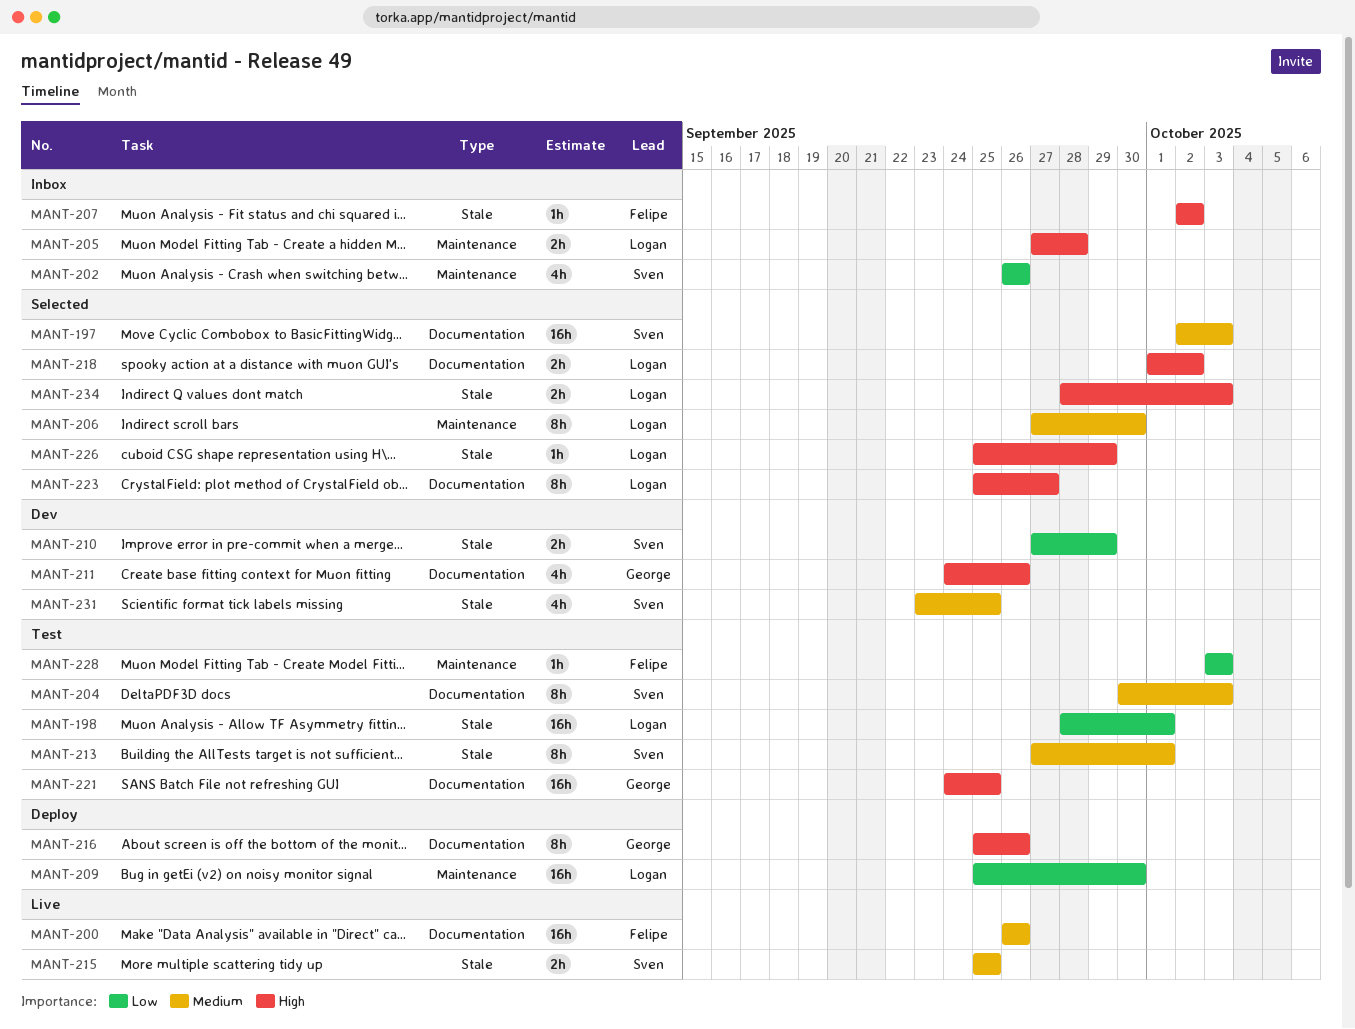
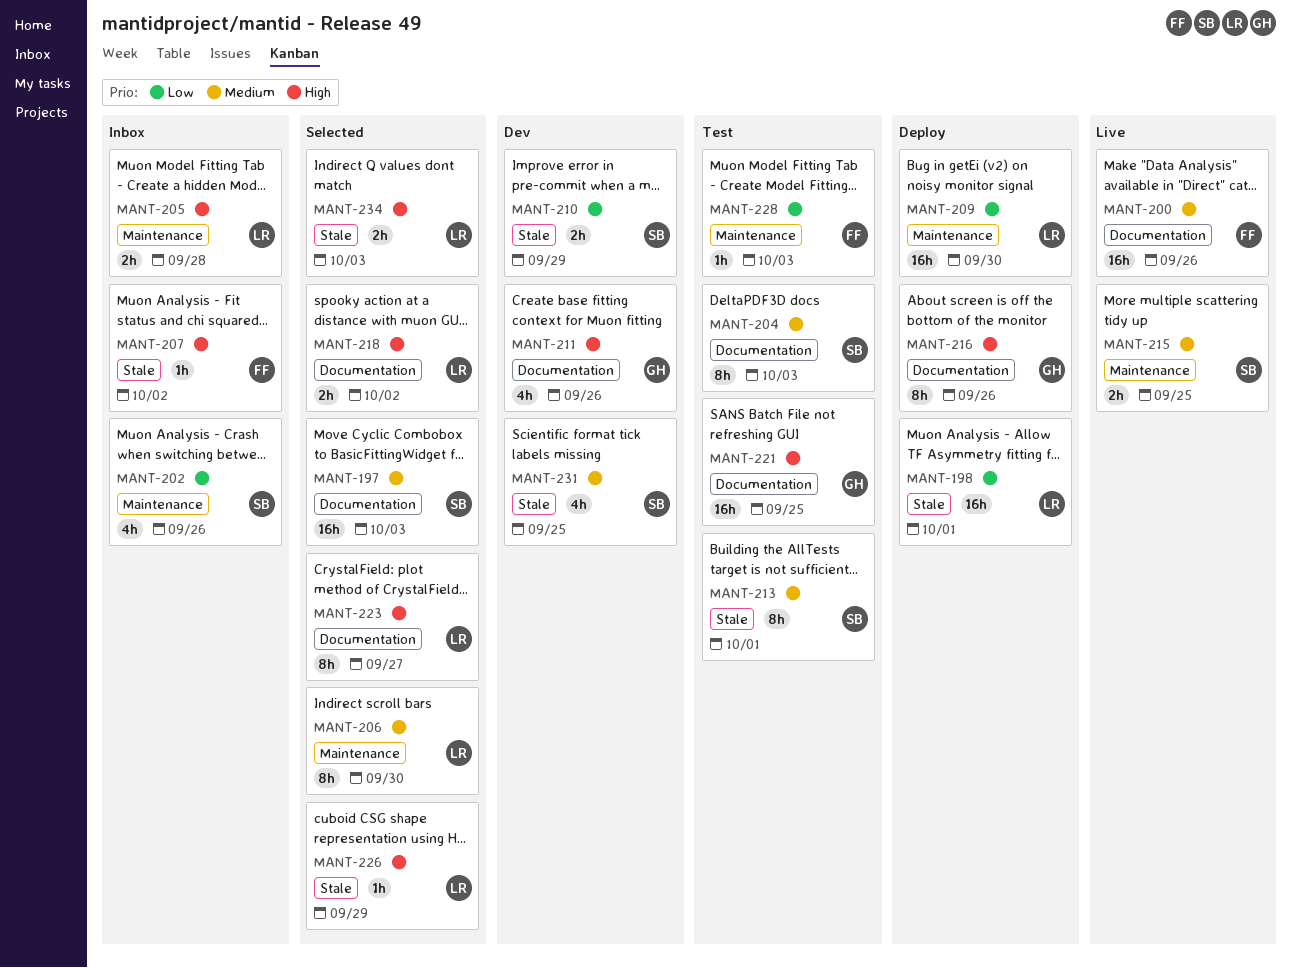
MANT-198, status: Test -> Deploy
MANT-215, label: Stale -> Maintenance

